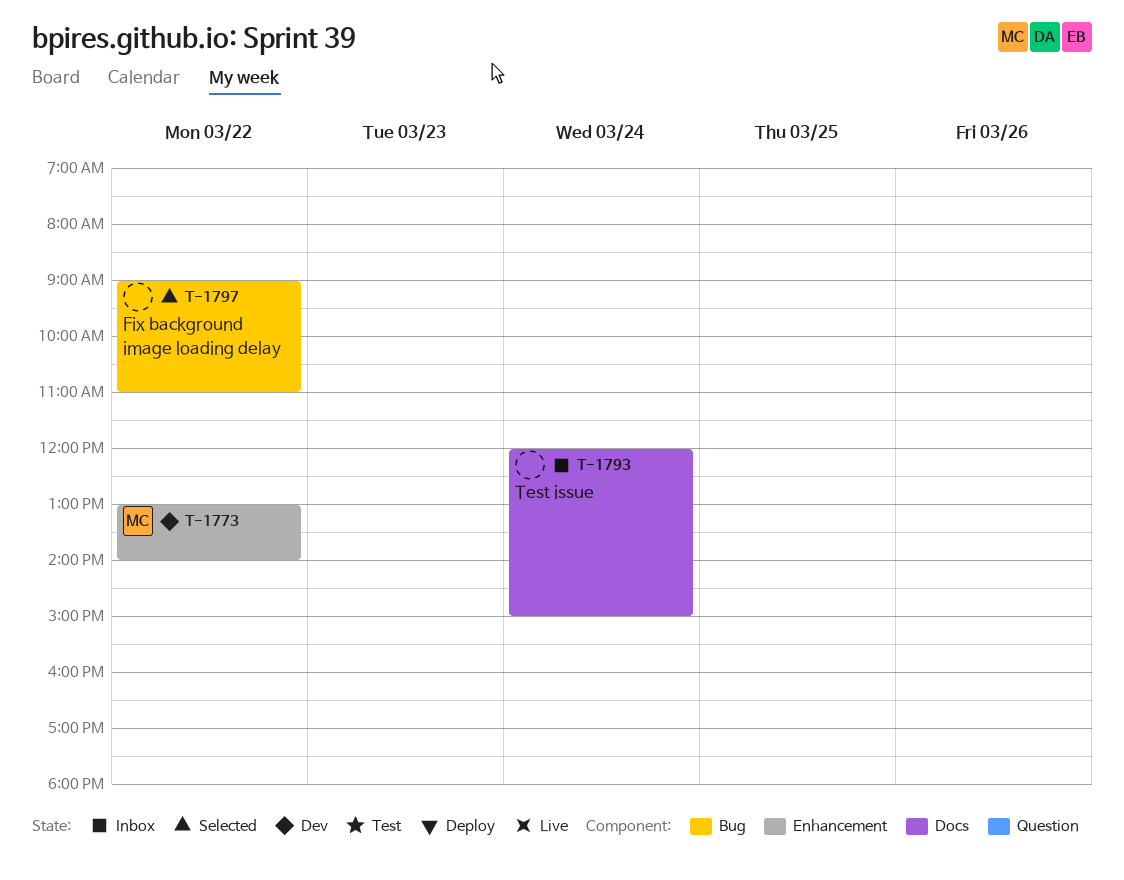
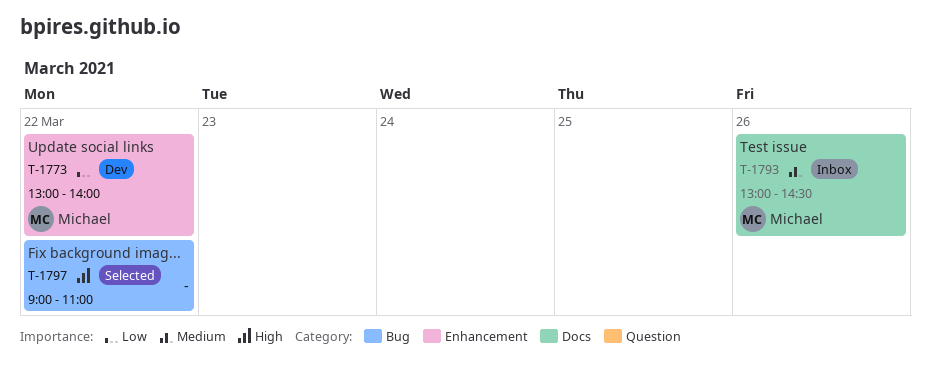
T-1793, owner: none -> Michael
T-1793, day: Mar 24 -> Mar 26
T-1793, begins: 12:00 -> 13:00
T-1793, ends: 15:00 -> 14:30

